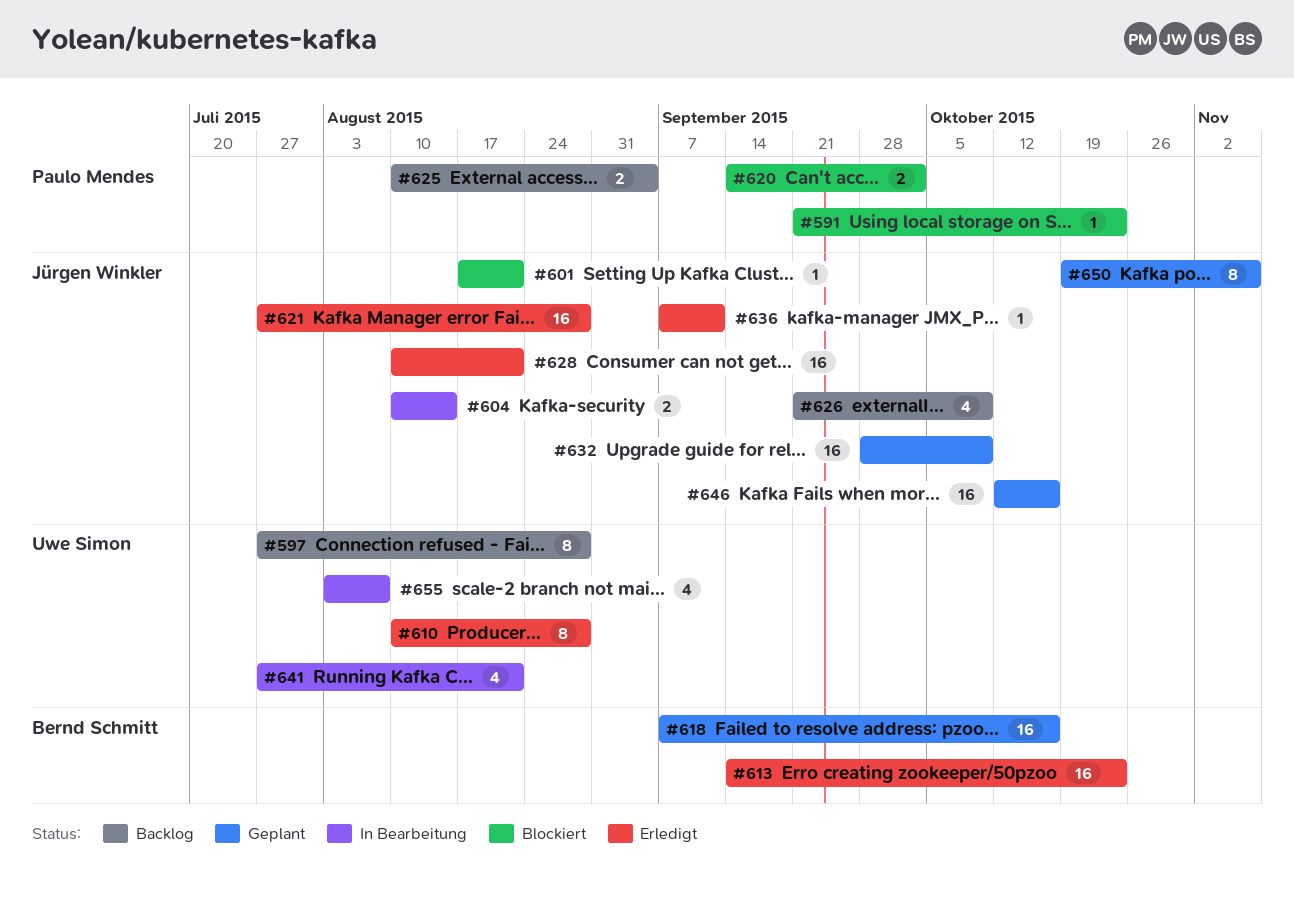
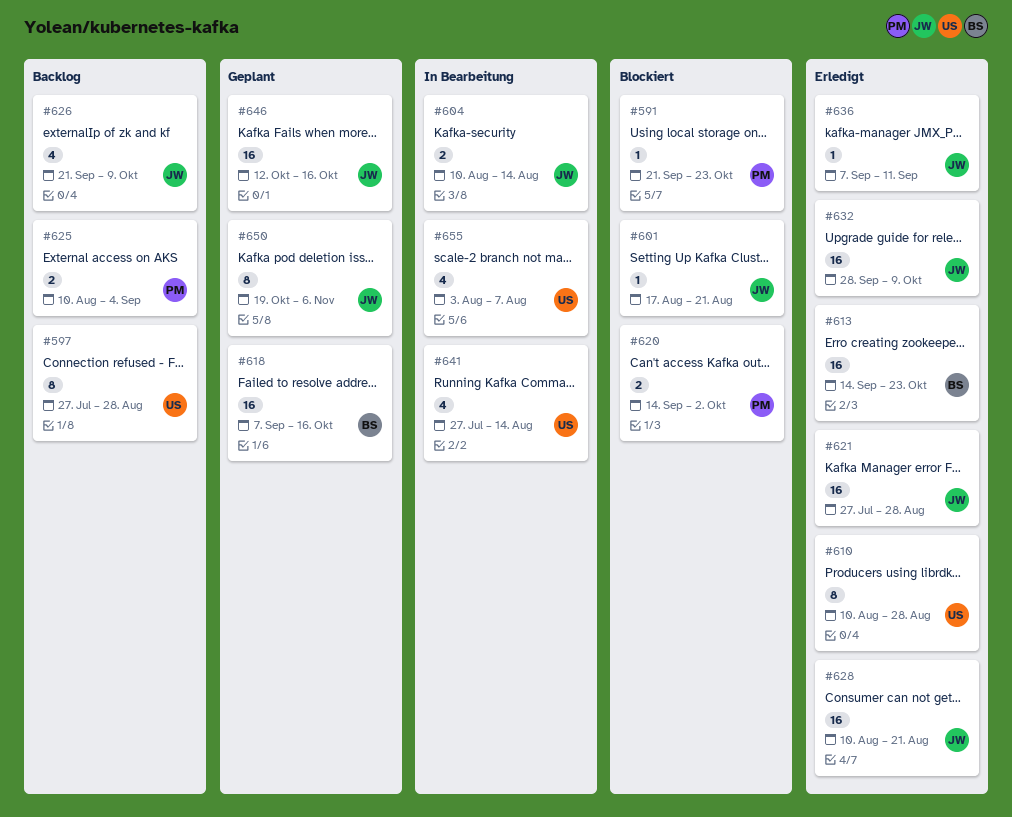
#632, status: Geplant -> Erledigt
#641, due: Aug 21 -> Aug 14

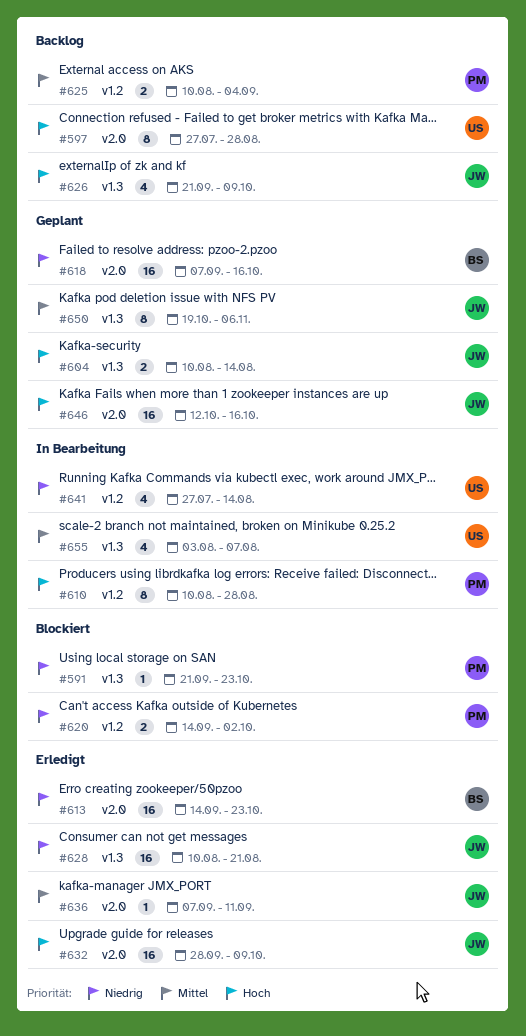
#601: present -> none
#604, status: In Bearbeitung -> Geplant
#610, status: Erledigt -> In Bearbeitung
#610, owner: US -> PM
#621: present -> none

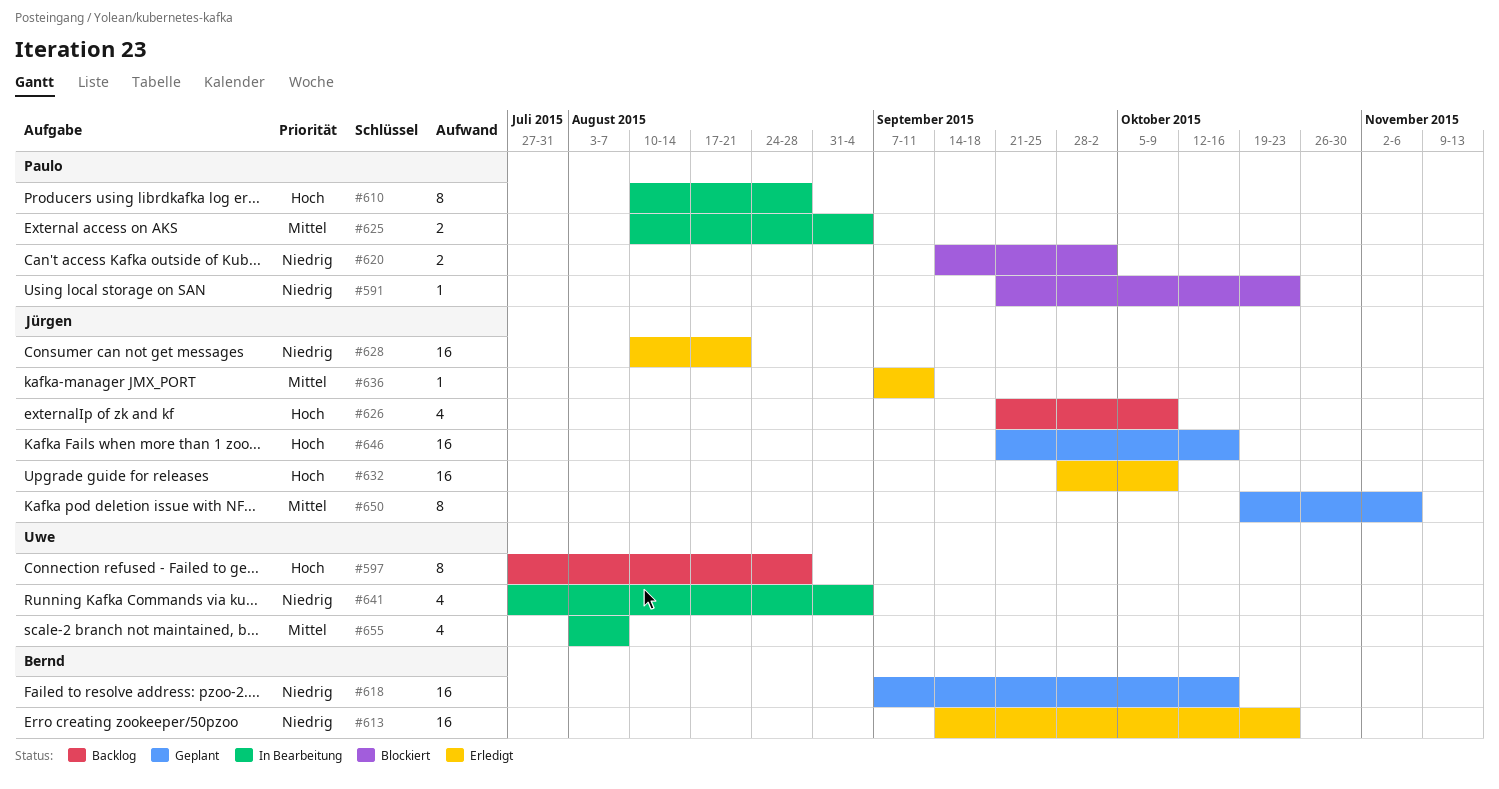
#604: present -> none
#625, status: Backlog -> In Bearbeitung
#641, due: Aug 14 -> Sep 4
#646, start: Oct 12 -> Sep 21

